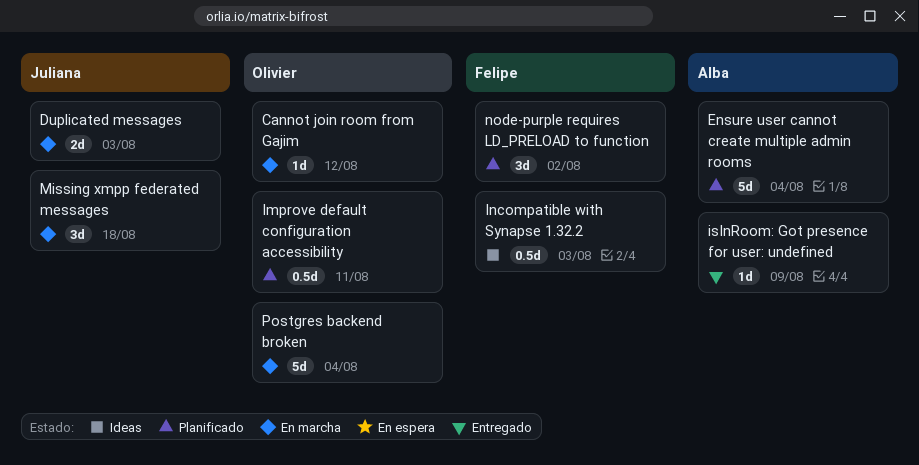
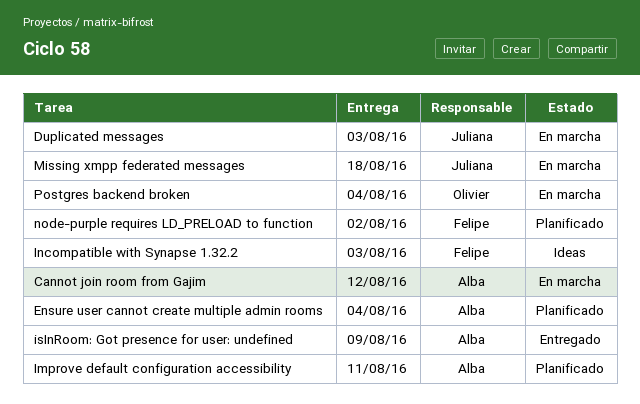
Cannot join room from Gajim, owner: Olivier -> Alba
Improve default configuration accessibility, owner: Olivier -> Alba

